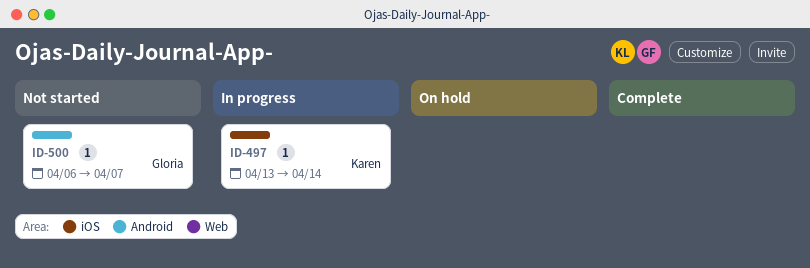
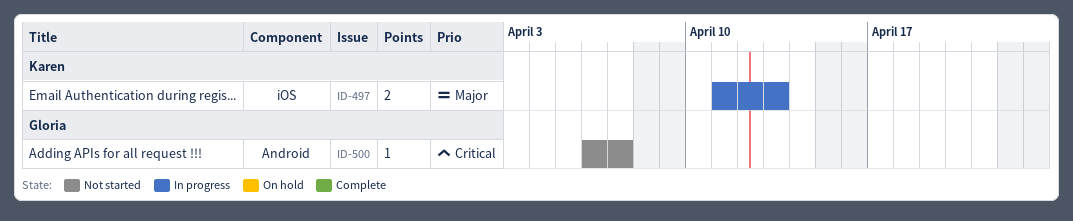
ID-497, estimate: 1 -> 2
ID-497, start: Apr 13 -> Apr 11
ID-497, due: Apr 14 -> Apr 13

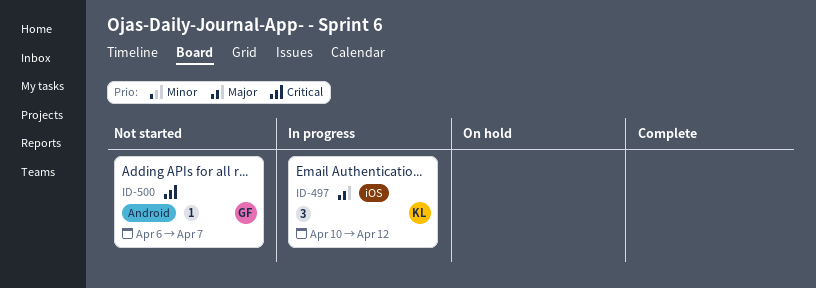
ID-497, estimate: 2 -> 3
ID-497, start: Apr 11 -> Apr 10
ID-497, due: Apr 13 -> Apr 12

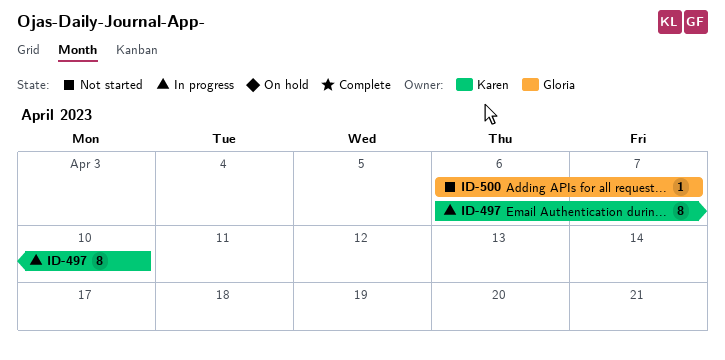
ID-497, estimate: 3 -> 8
ID-497, start: Apr 10 -> Apr 6
ID-497, due: Apr 12 -> Apr 10

